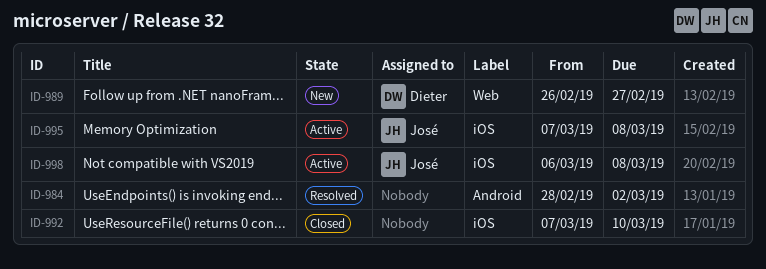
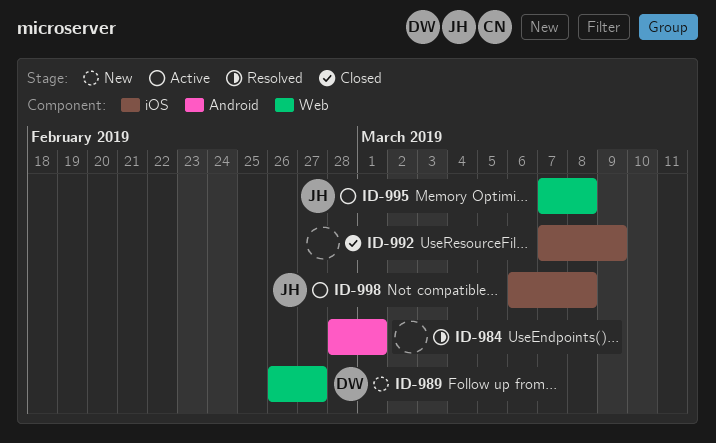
ID-984, due: Mar 2 -> Mar 1
ID-992, due: Mar 10 -> Mar 9
ID-995, label: iOS -> Web

